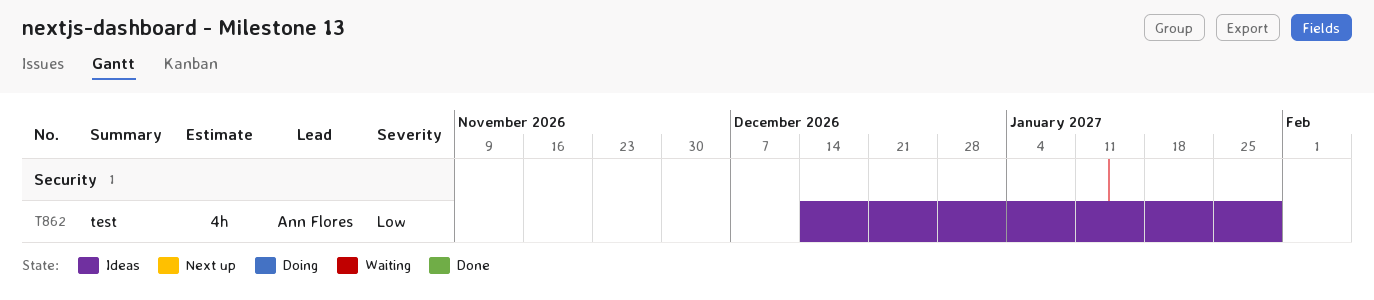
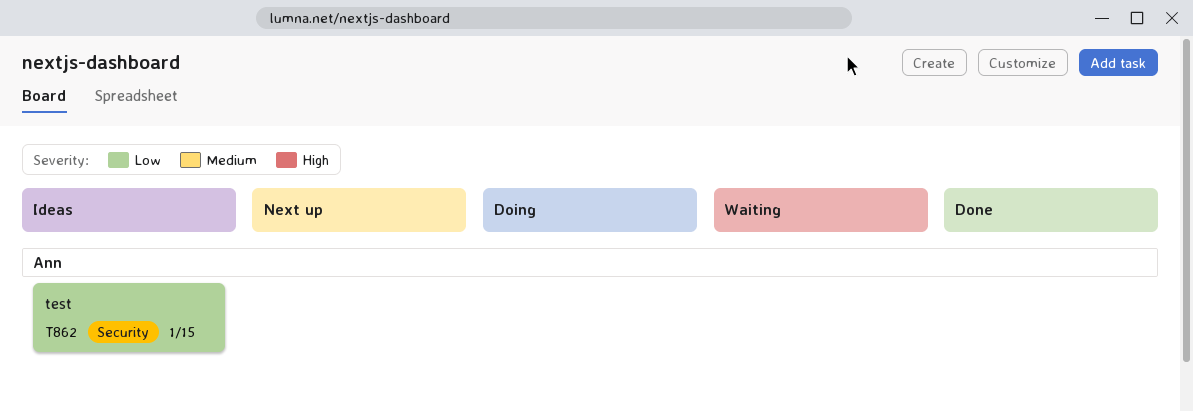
T862, due: Jan 29 -> Jan 15

